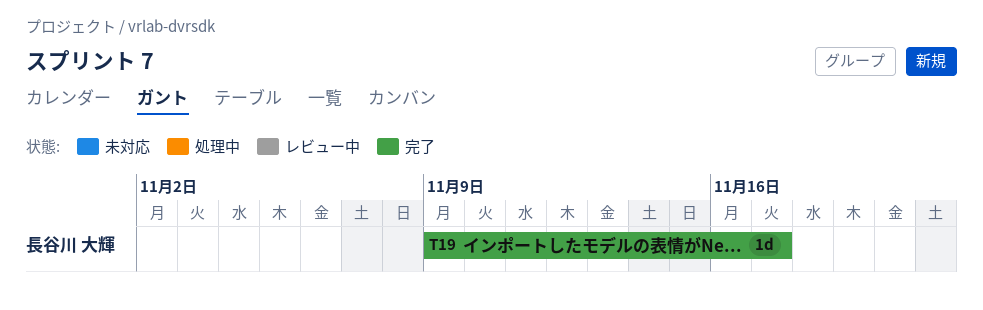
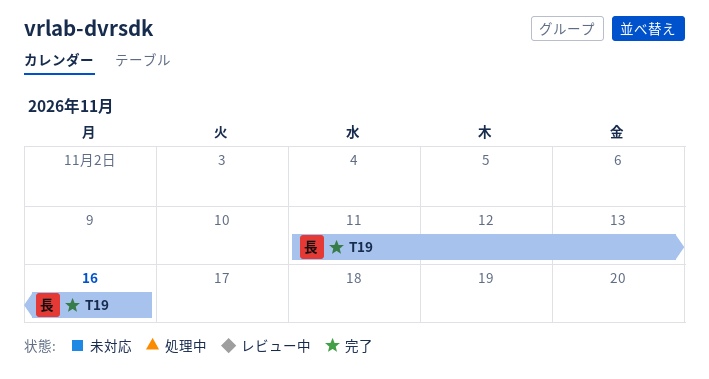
T19, start: Nov 9 -> Nov 11
T19, due: Nov 17 -> Nov 16

